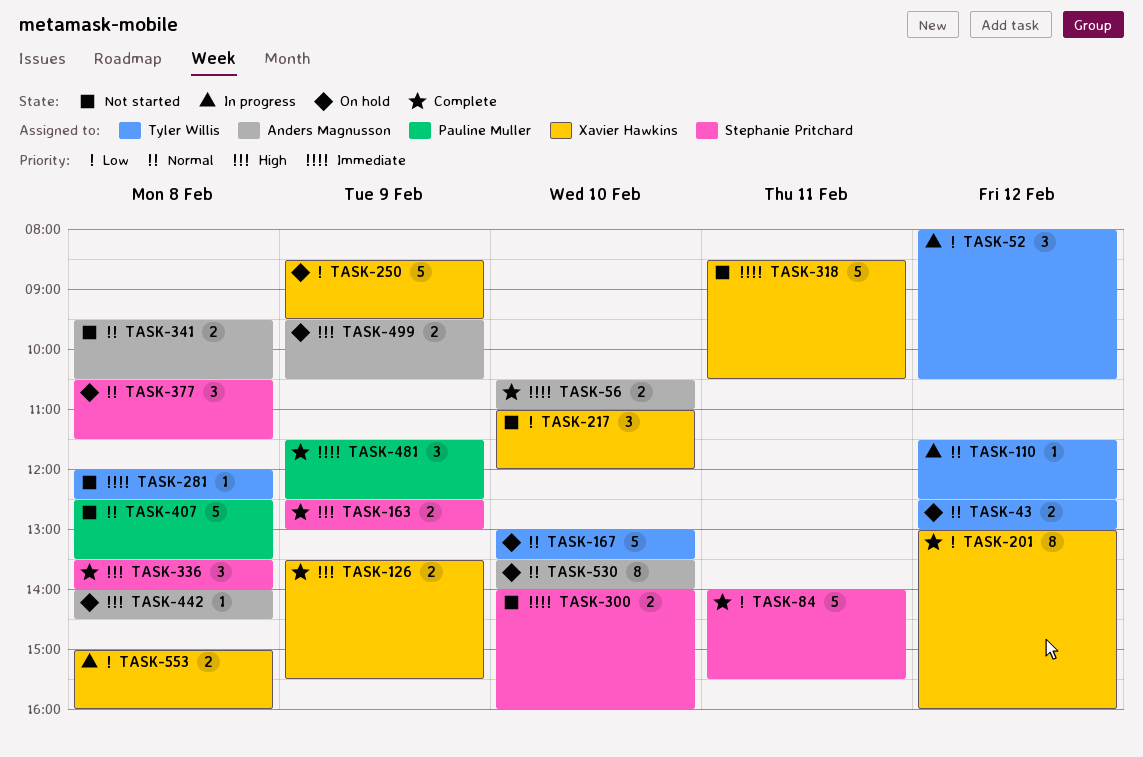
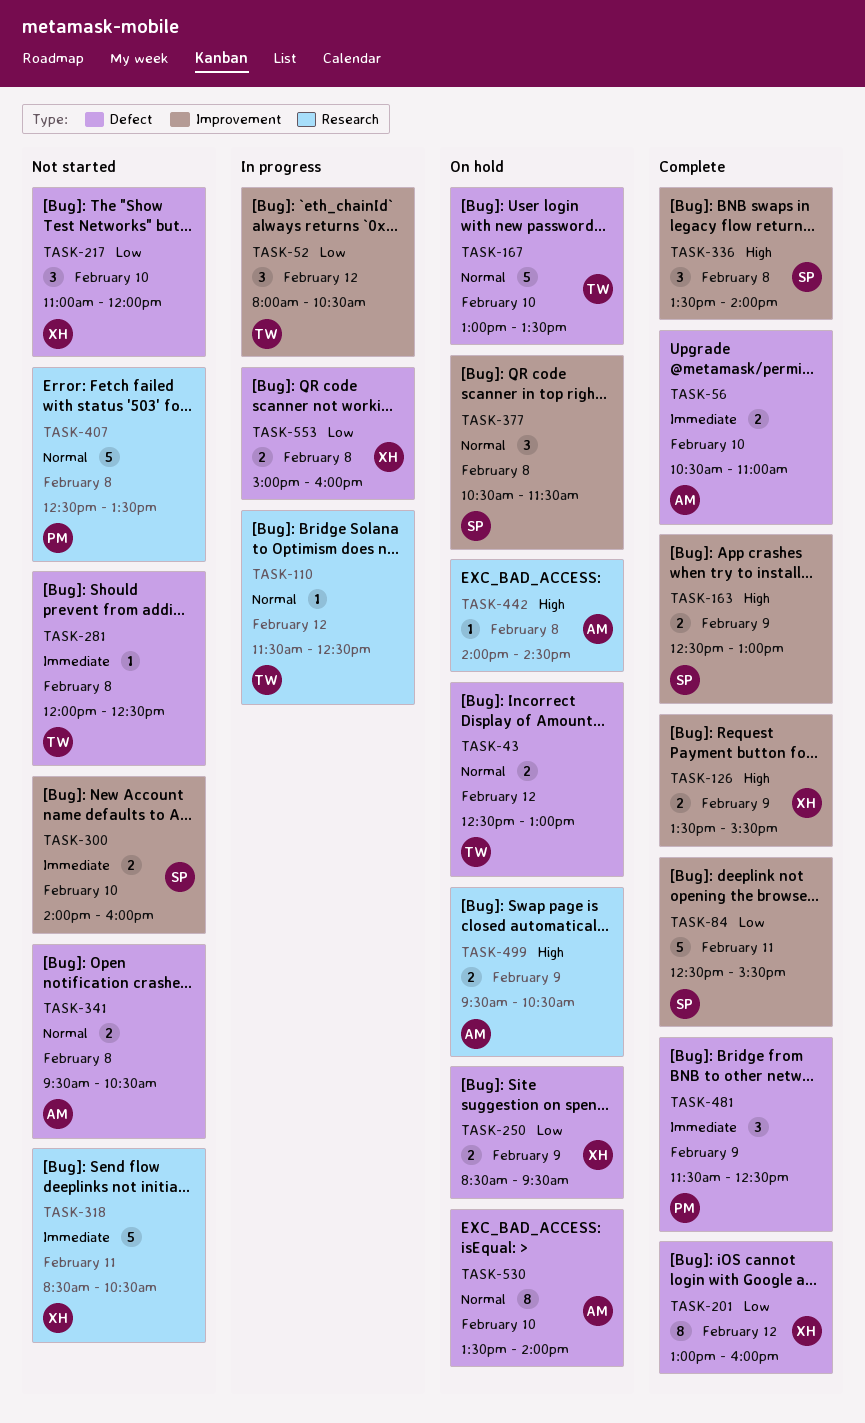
TASK-84, begins: 14:00 -> 12:30
TASK-250, estimate: 5 -> 2

